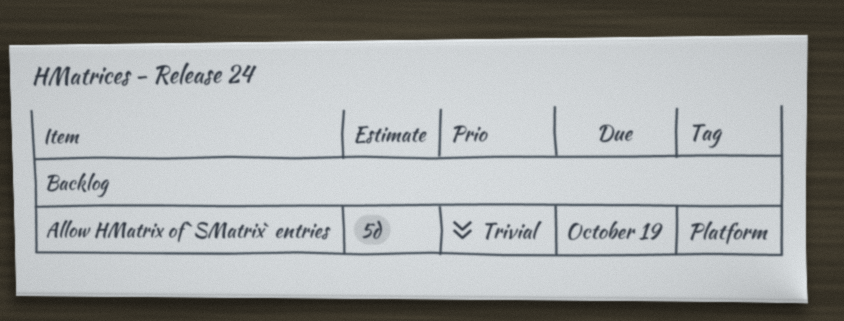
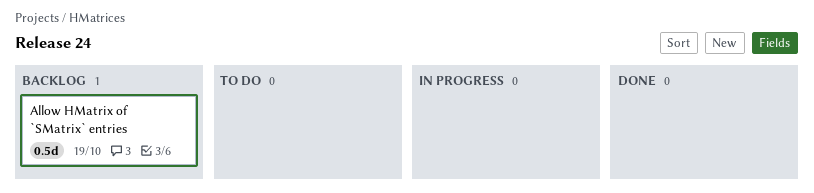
Allow HMatrix of `SMatrix` entries, estimate: 5d -> 0.5d

